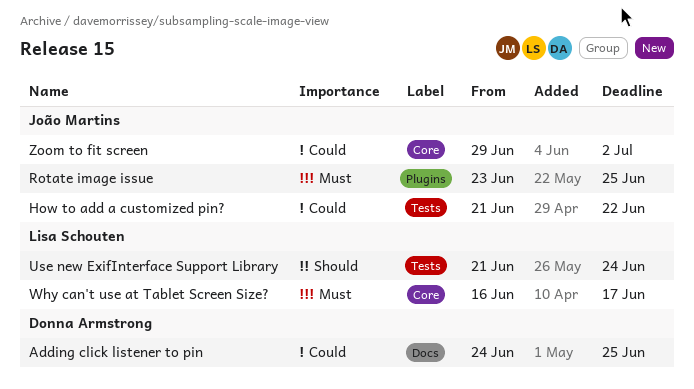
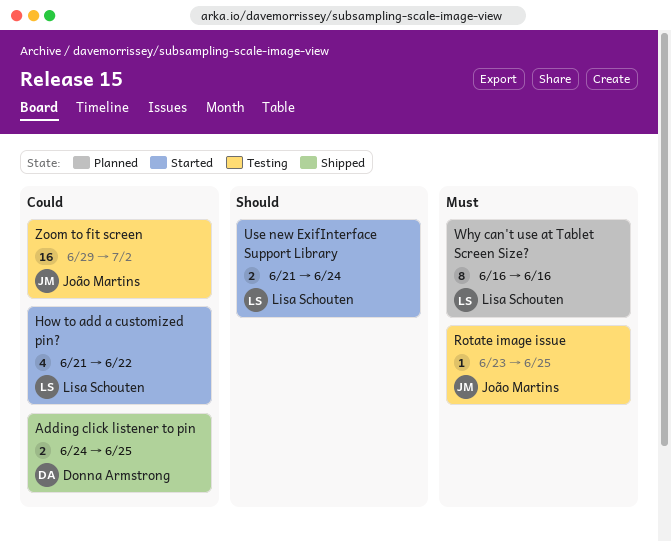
How to add a customized pin?, owner: João Martins -> Lisa Schouten
Why can't use at Tablet Screen Size?, due: Jun 17 -> Jun 16

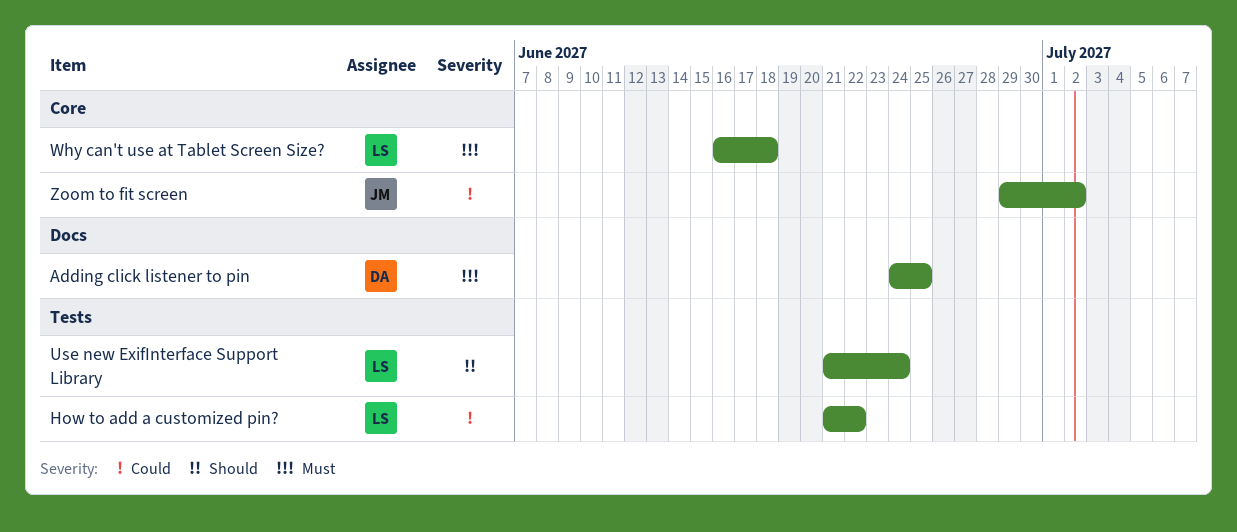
Adding click listener to pin, priority: Could -> Must
Rotate image issue: present -> none
Why can't use at Tablet Screen Size?, due: Jun 16 -> Jun 18

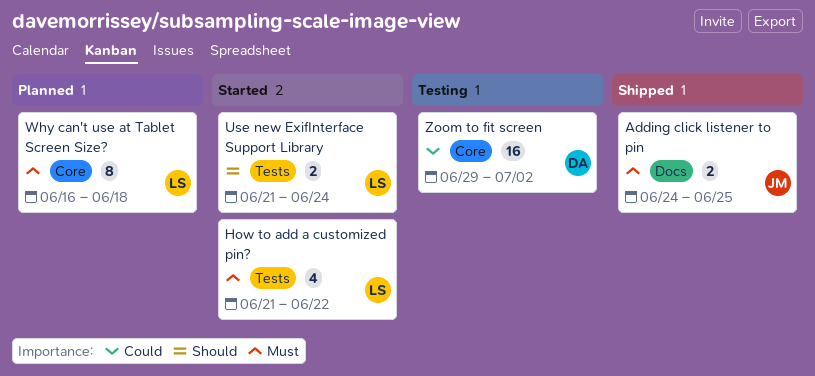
Adding click listener to pin, owner: DA -> JM
How to add a customized pin?, priority: Could -> Must
Zoom to fit screen, owner: JM -> DA

